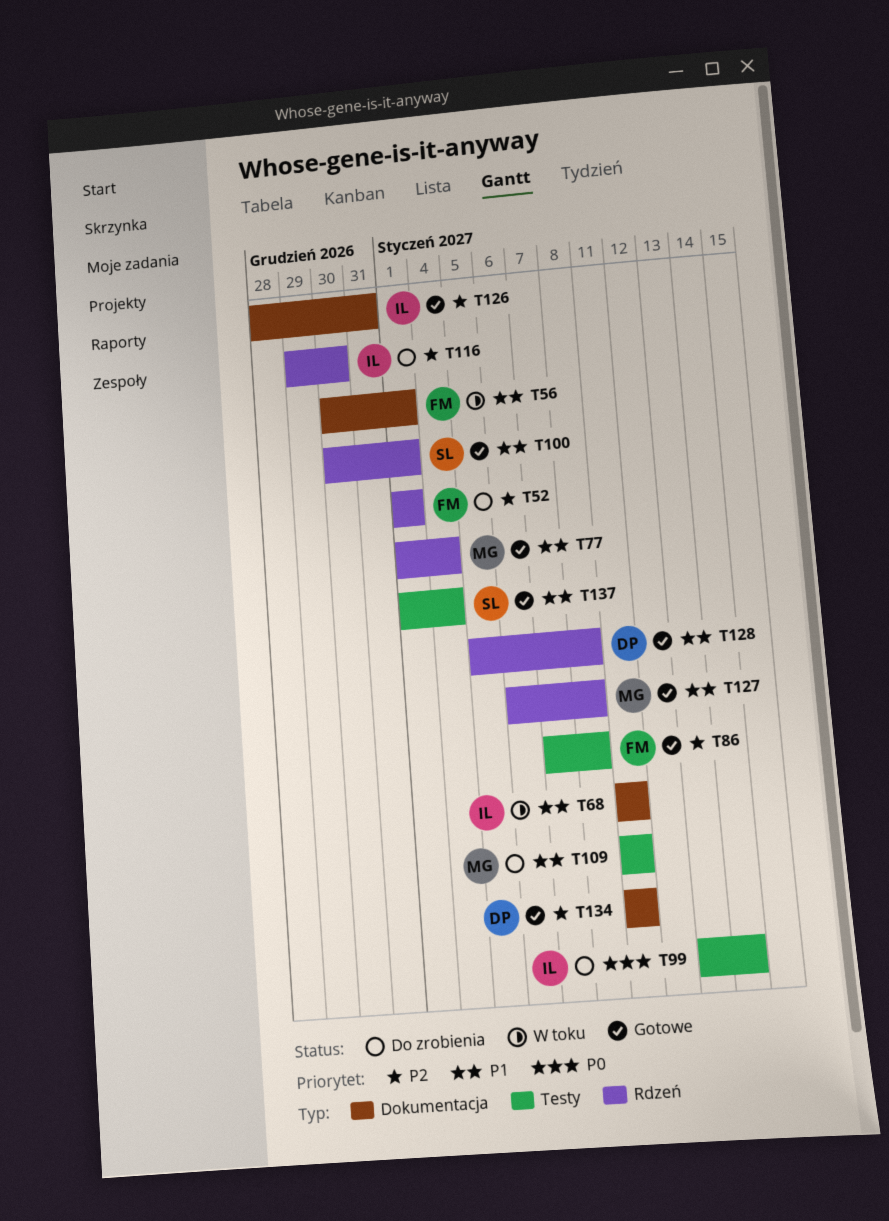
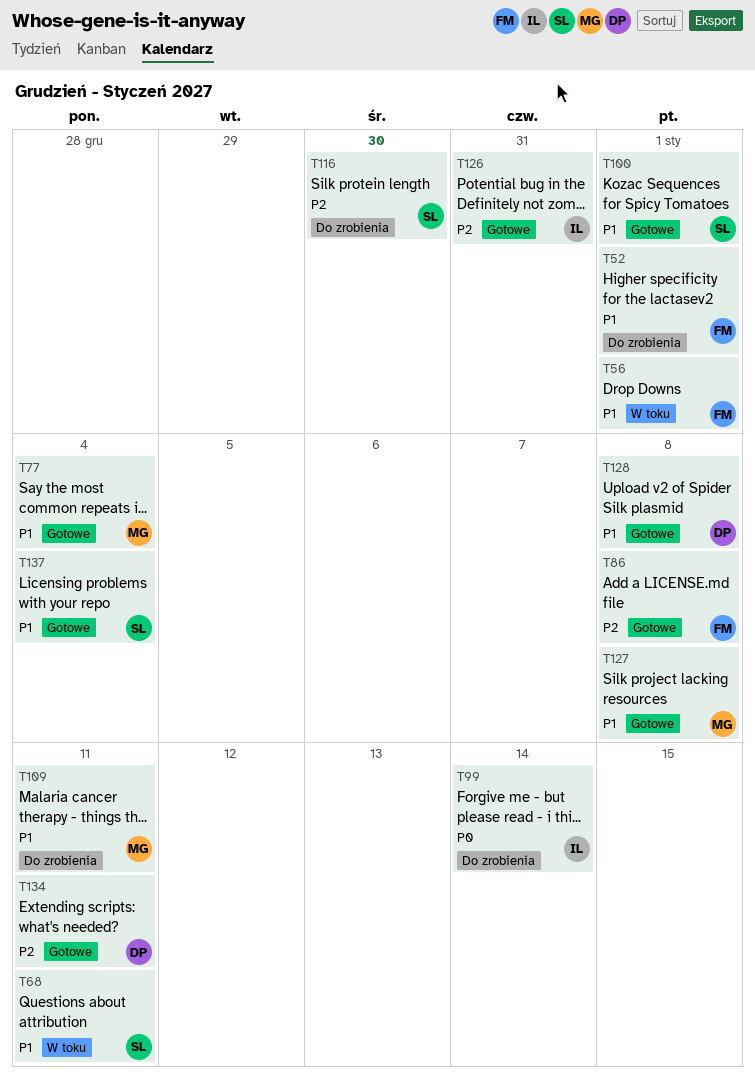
T52, priority: P2 -> P1
T68, owner: IL -> SL
T116, owner: IL -> SL

